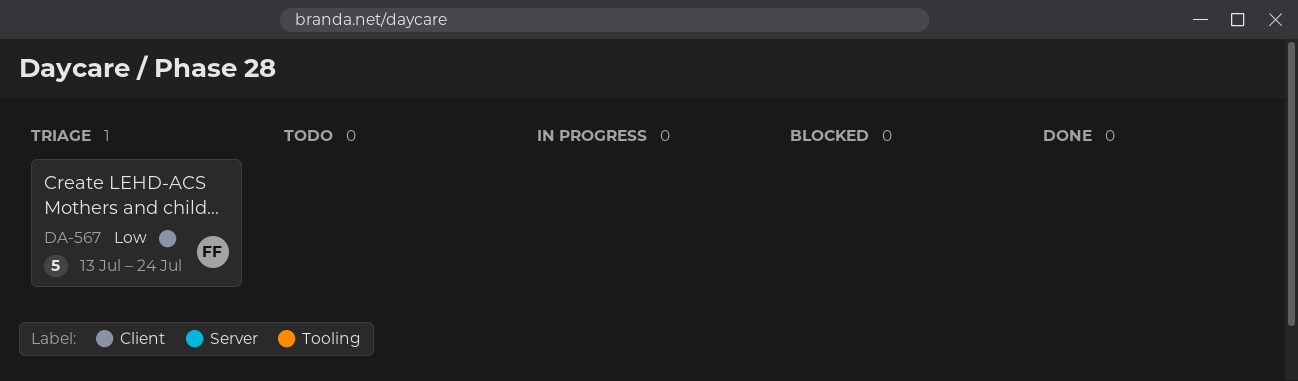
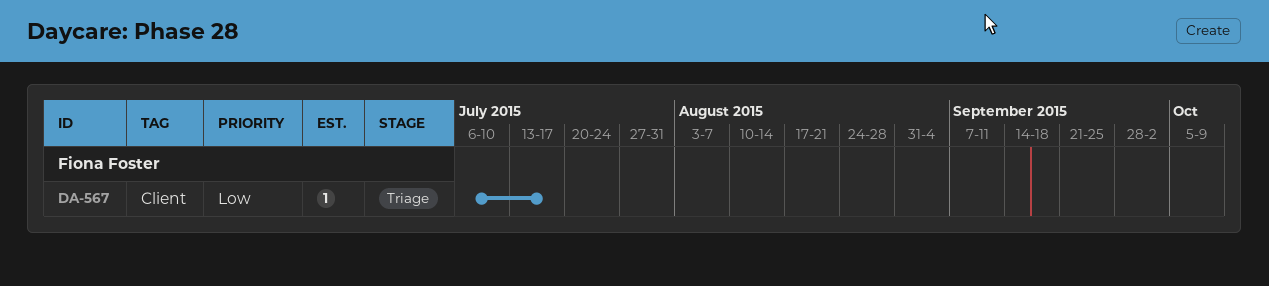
DA-567, estimate: 5 -> 1
DA-567, start: Jul 13 -> Jul 6
DA-567, due: Jul 24 -> Jul 17

